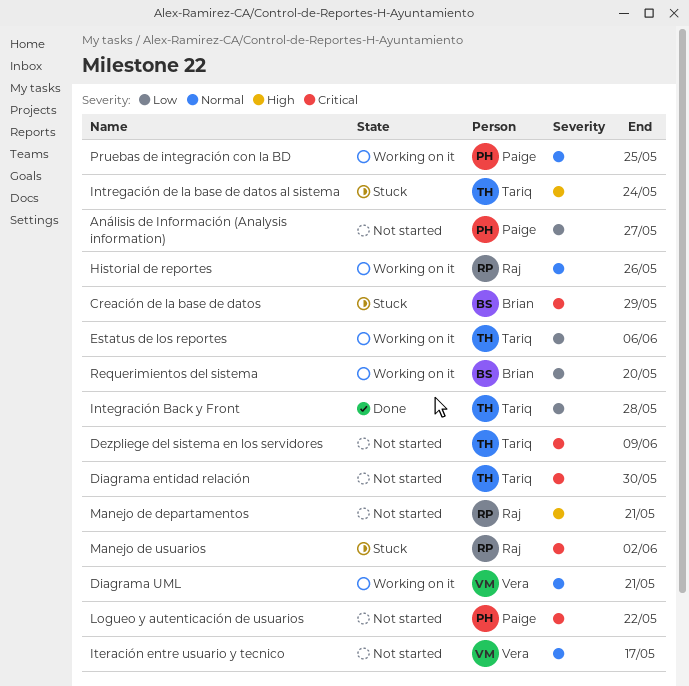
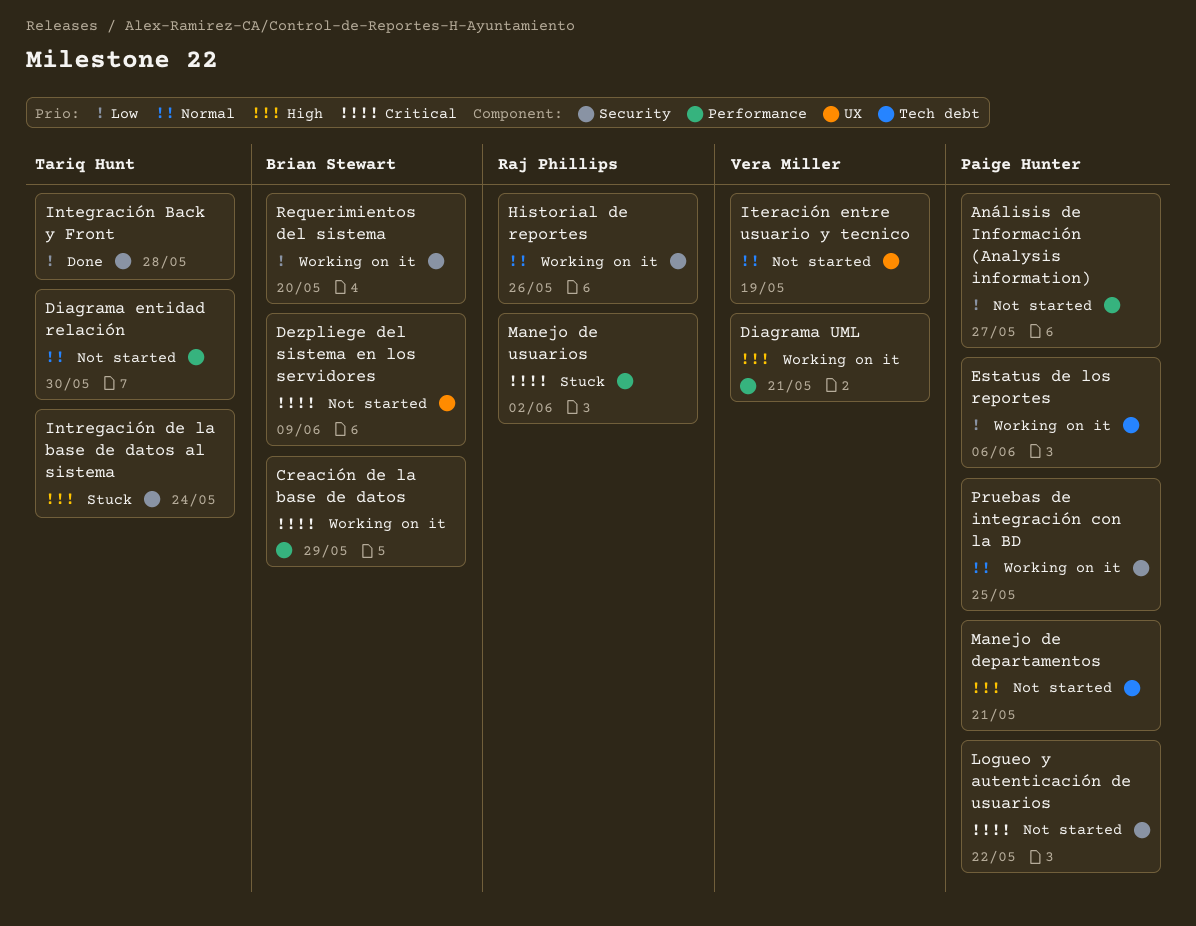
Creación de la base de datos, status: Stuck -> Working on it
Dezpliege del sistema en los servidores, owner: Tariq Hunt -> Brian Stewart
Diagrama entidad relación, priority: Critical -> Normal
Diagrama UML, priority: Normal -> High
Estatus de los reportes, owner: Tariq Hunt -> Paige Hunter
Iteración entre usuario y tecnico, due: May 17 -> May 19
Manejo de departamentos, owner: Raj Phillips -> Paige Hunter

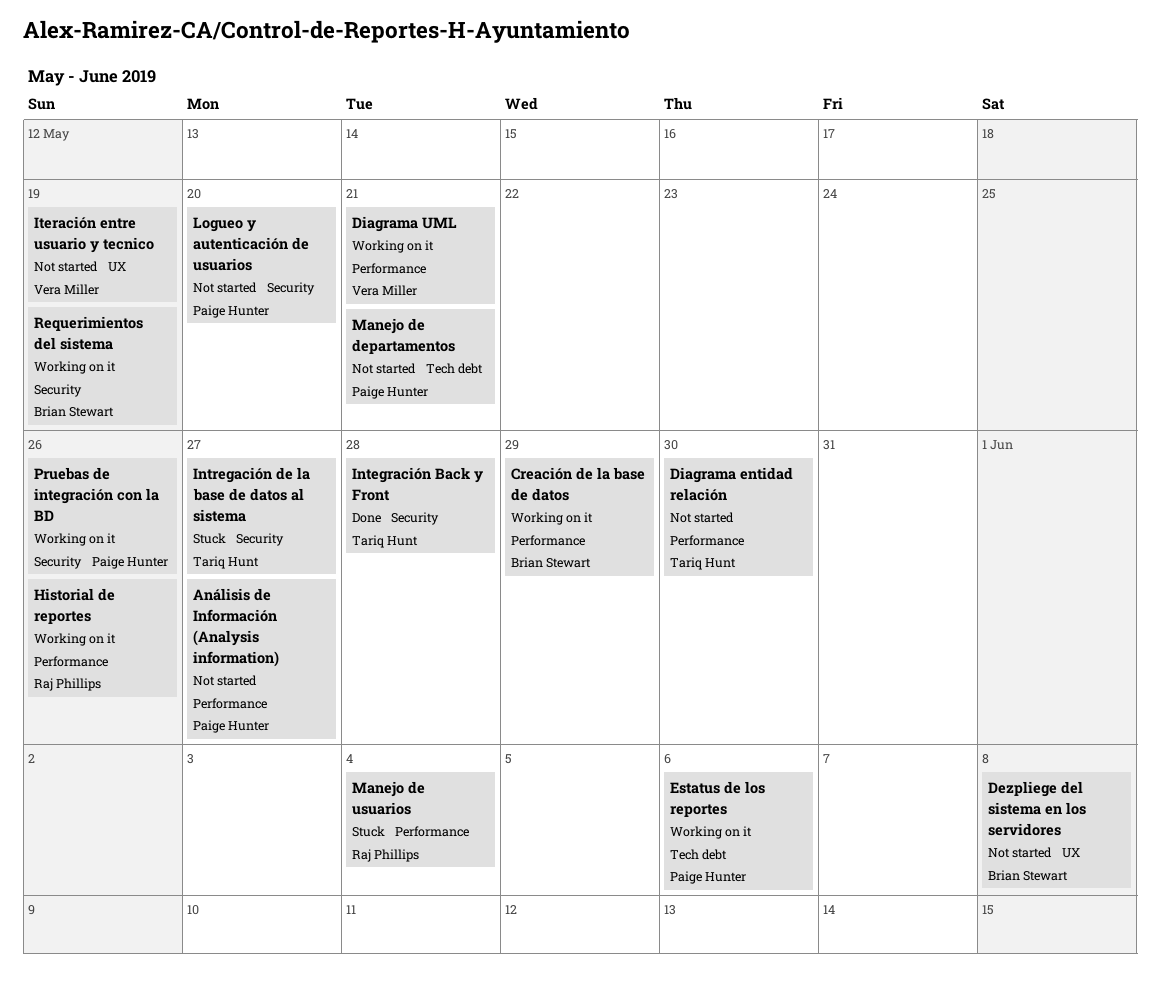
Dezpliege del sistema en los servidores, due: Jun 9 -> Jun 8
Historial de reportes, label: Security -> Performance
Intregación de la base de datos al sistema, due: May 24 -> May 27
Logueo y autenticación de usuarios, due: May 22 -> May 20
Manejo de usuarios, due: Jun 2 -> Jun 4
Pruebas de integración con la BD, due: May 25 -> May 26
Requerimientos del sistema, due: May 20 -> May 19

